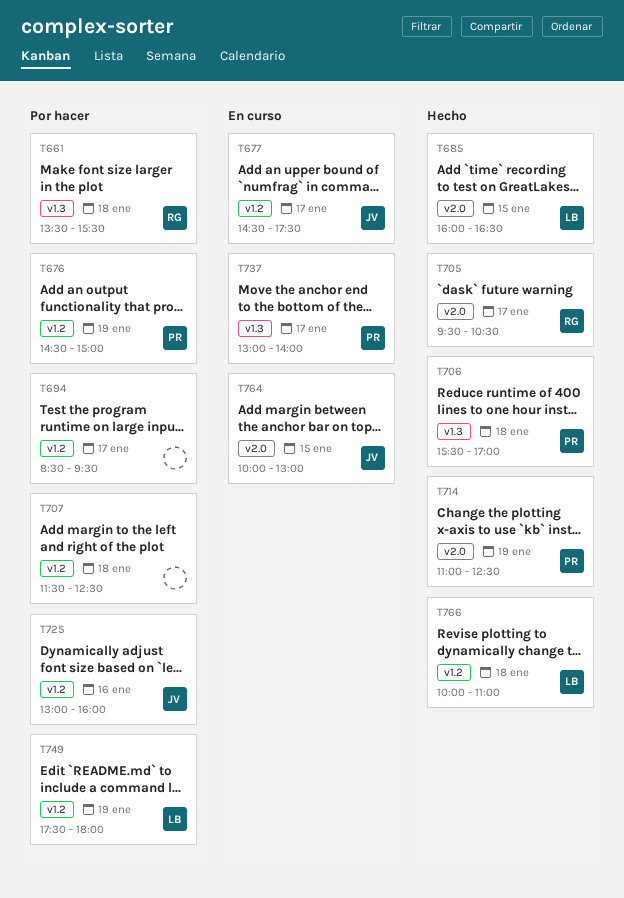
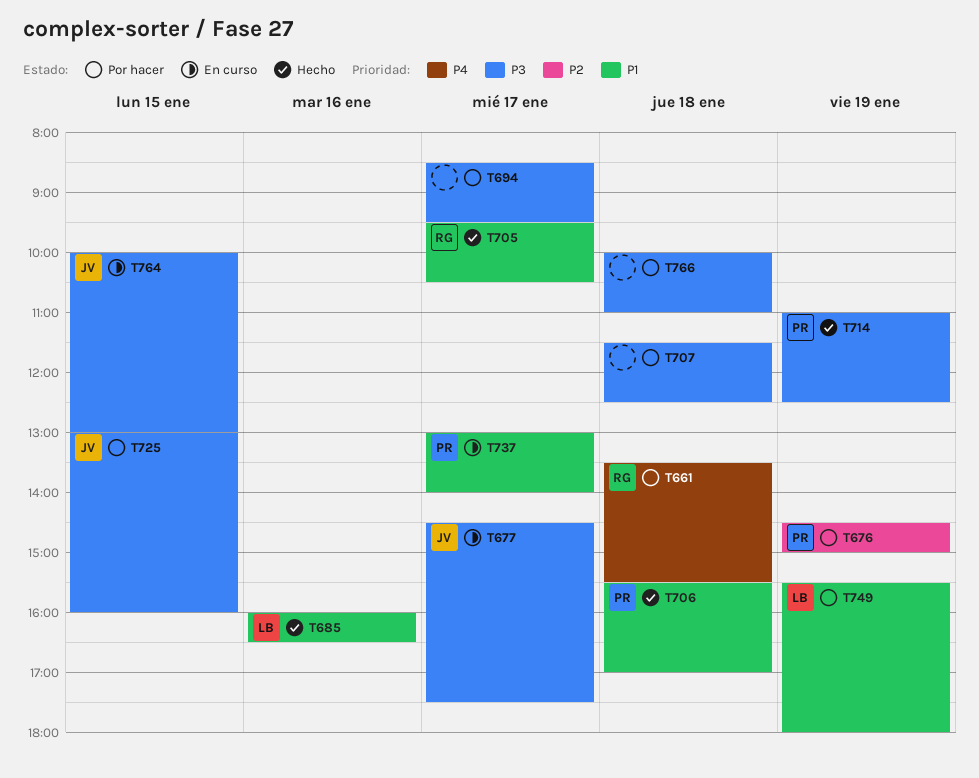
T685, day: Jan 15 -> Jan 16
T725, day: Jan 16 -> Jan 15
T749, begins: 17:30 -> 15:30
T766, status: Hecho -> Por hacer
T766, owner: LB -> none

